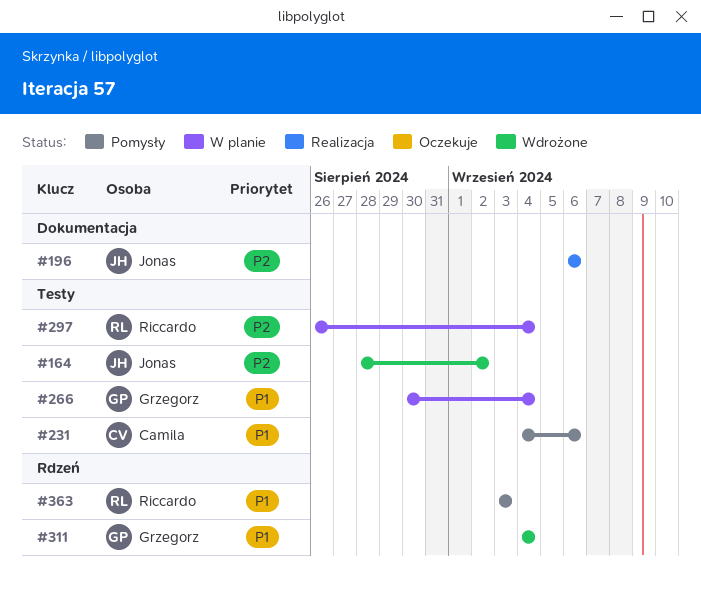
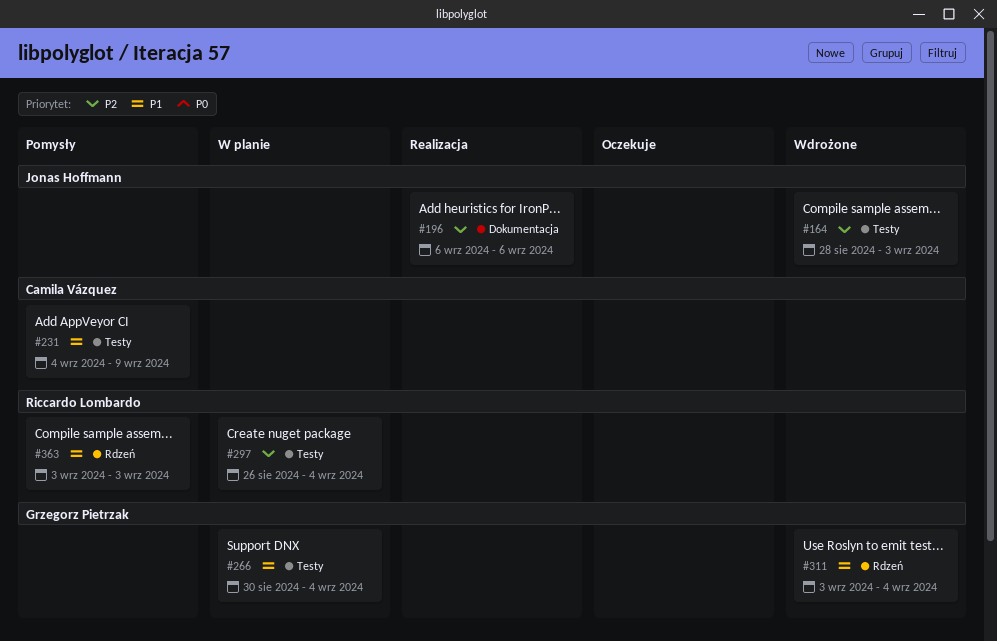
#164, due: Sep 2 -> Sep 3
#231, due: Sep 6 -> Sep 9
#311, start: Sep 4 -> Sep 3

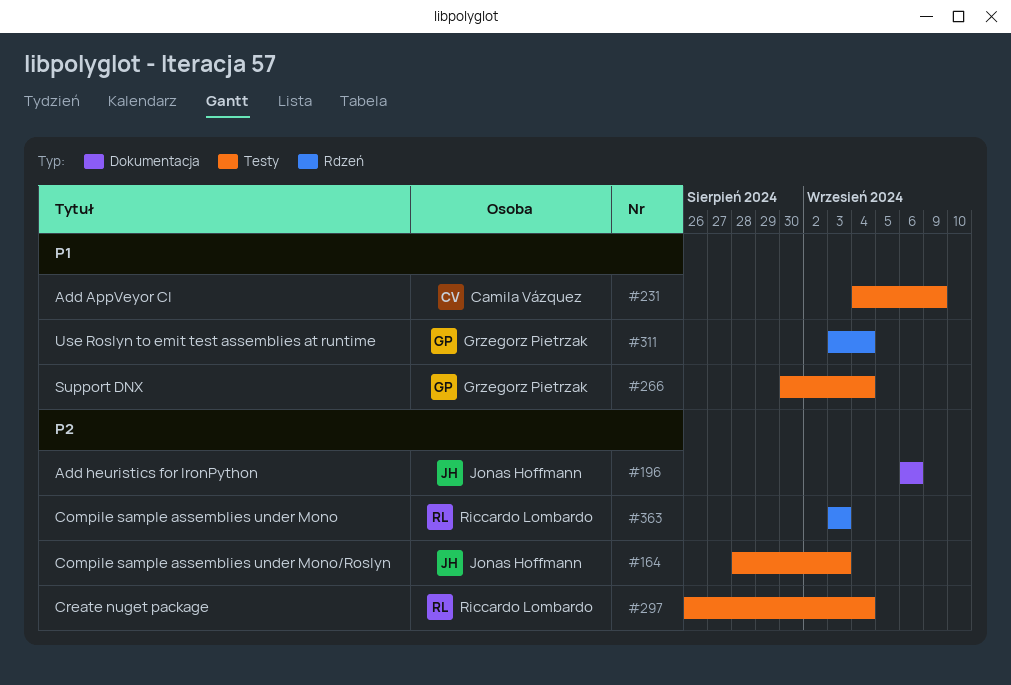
#363, priority: P1 -> P2

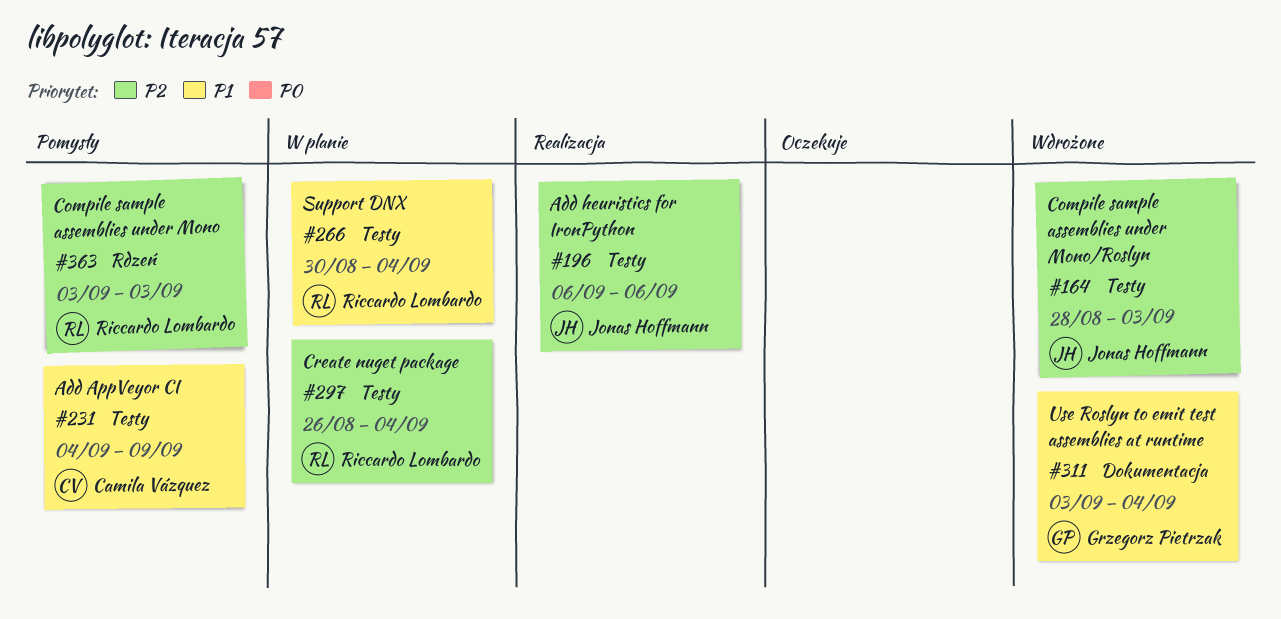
#196, label: Dokumentacja -> Testy
#266, owner: Grzegorz Pietrzak -> Riccardo Lombardo
#311, label: Rdzeń -> Dokumentacja

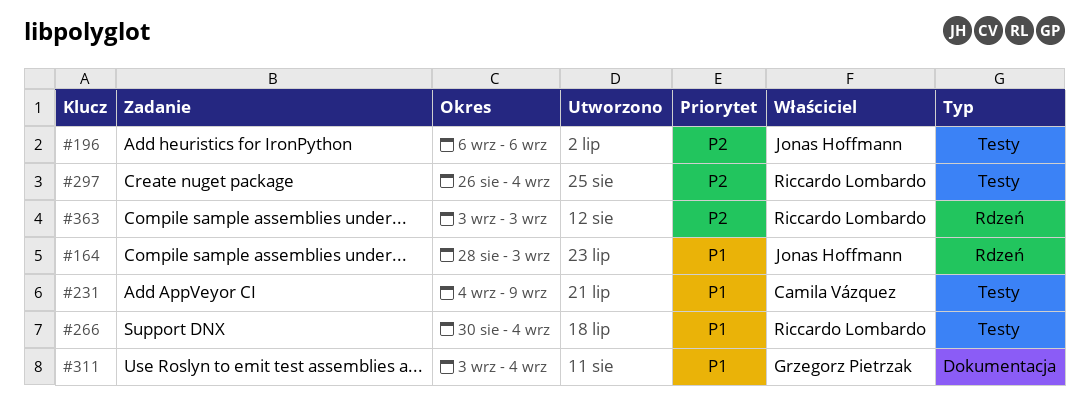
#164, priority: P2 -> P1
#164, label: Testy -> Rdzeń

